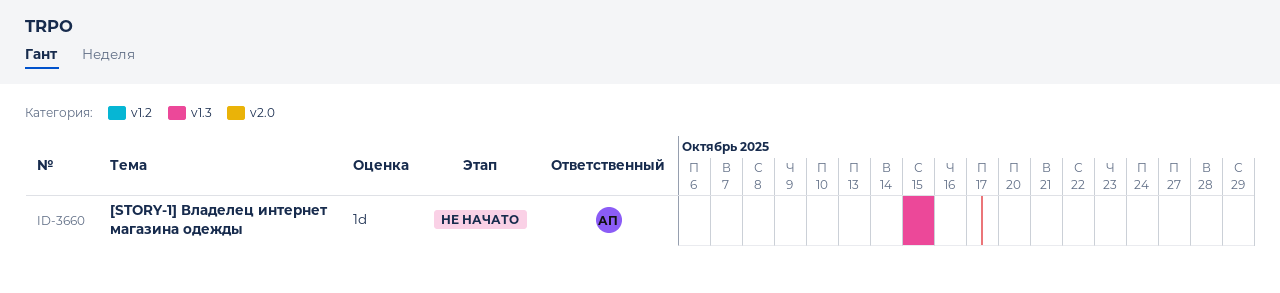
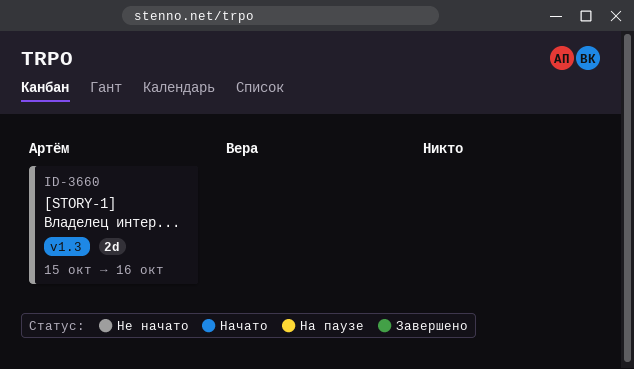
ID-3660, estimate: 1d -> 2d
ID-3660, due: Oct 15 -> Oct 16

